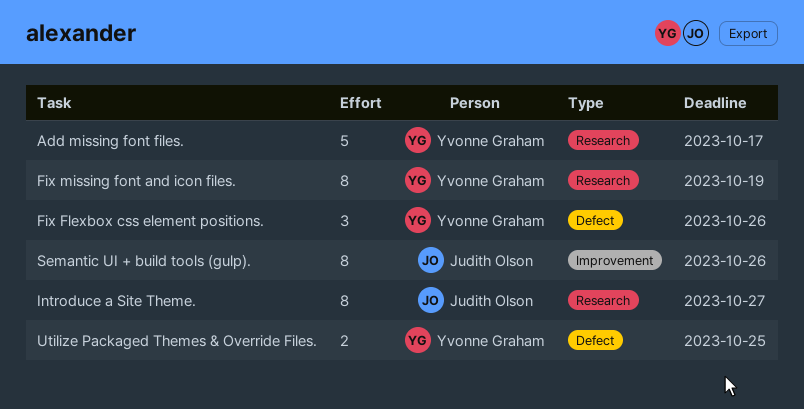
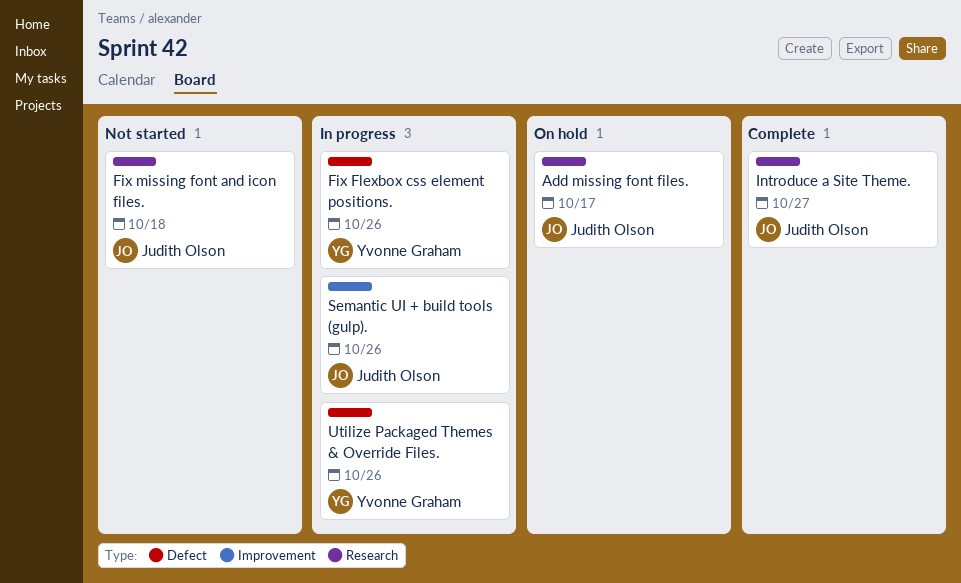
Add missing font files., owner: Yvonne Graham -> Judith Olson
Fix missing font and icon files., owner: Yvonne Graham -> Judith Olson
Fix missing font and icon files., due: Oct 19 -> Oct 18
Utilize Packaged Themes & Override Files., due: Oct 25 -> Oct 26

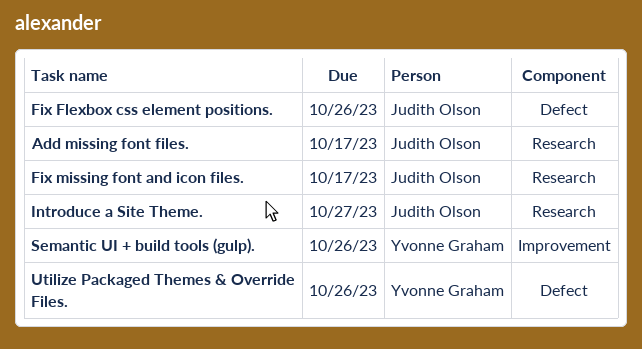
Fix Flexbox css element positions., owner: Yvonne Graham -> Judith Olson
Fix missing font and icon files., due: Oct 18 -> Oct 17
Semantic UI + build tools (gulp)., owner: Judith Olson -> Yvonne Graham

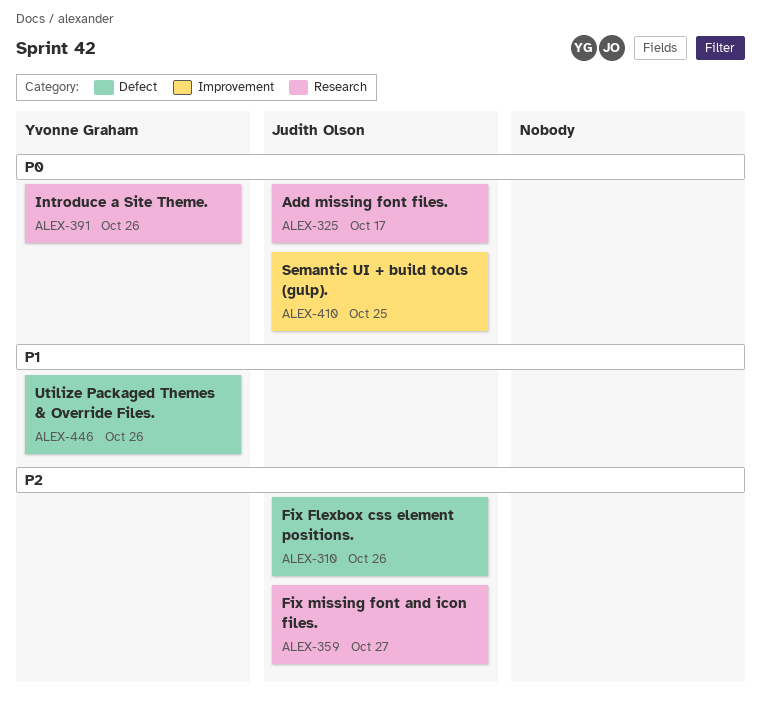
Fix missing font and icon files., due: Oct 17 -> Oct 27
Introduce a Site Theme., owner: Judith Olson -> Yvonne Graham
Introduce a Site Theme., due: Oct 27 -> Oct 26
Semantic UI + build tools (gulp)., owner: Yvonne Graham -> Judith Olson
Semantic UI + build tools (gulp)., due: Oct 26 -> Oct 25

